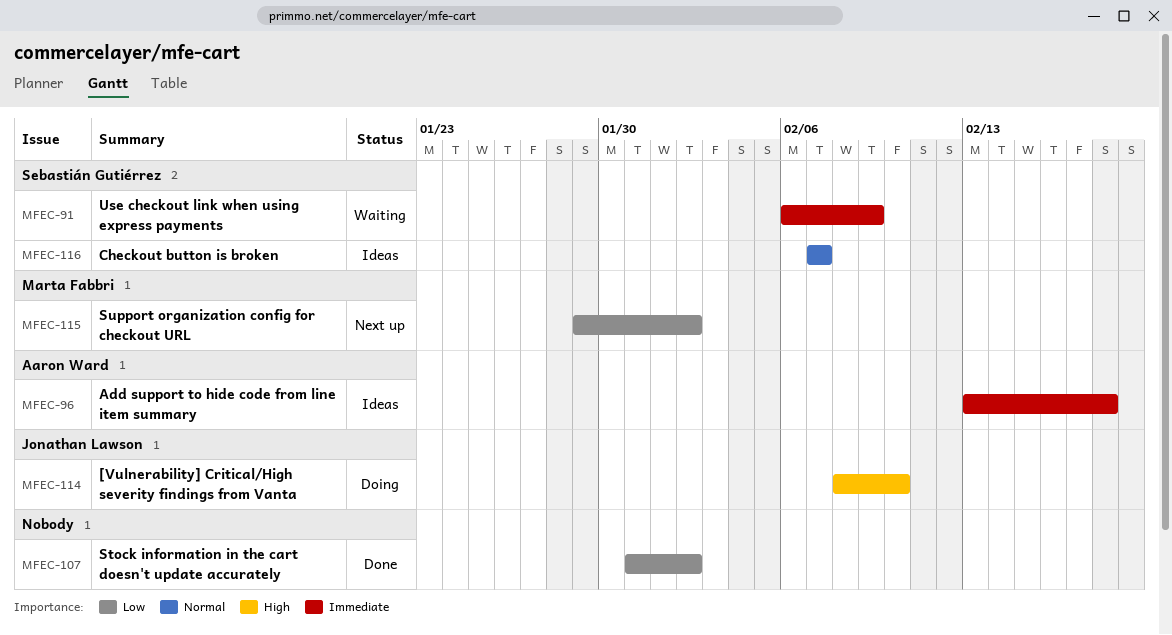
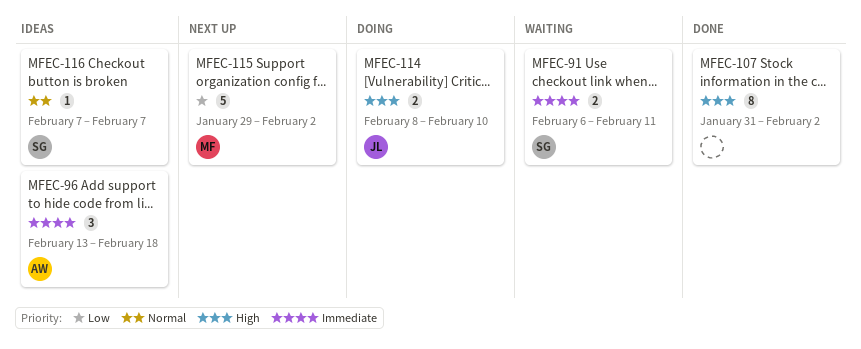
MFEC-91, due: Feb 9 -> Feb 11
MFEC-107, priority: Low -> High

